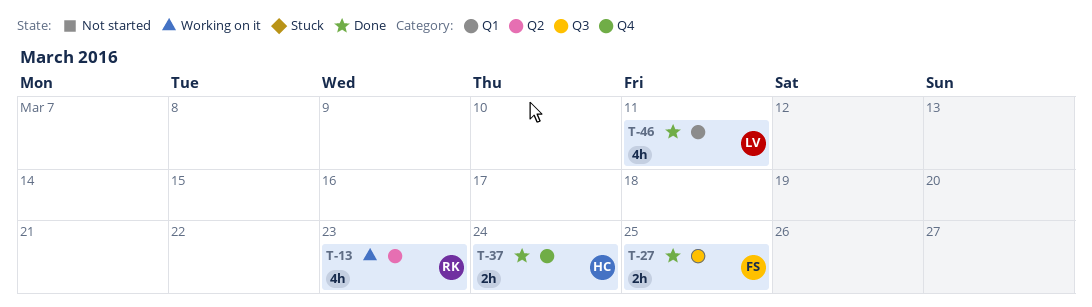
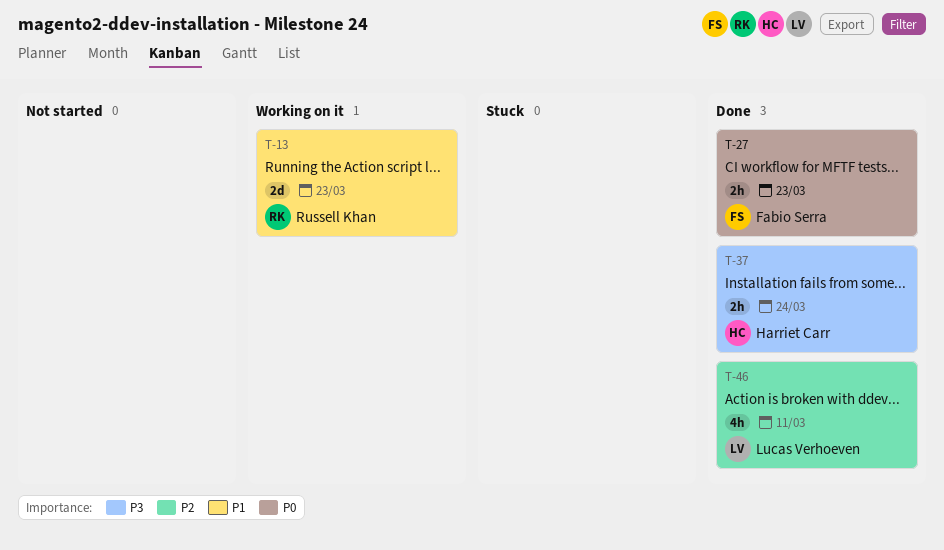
T-13, estimate: 4h -> 2d
T-27, due: Mar 25 -> Mar 23

